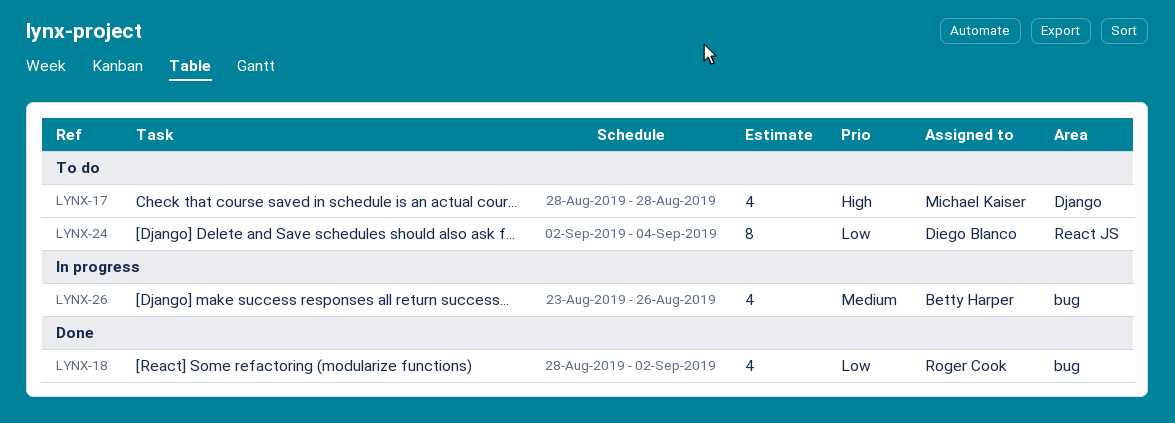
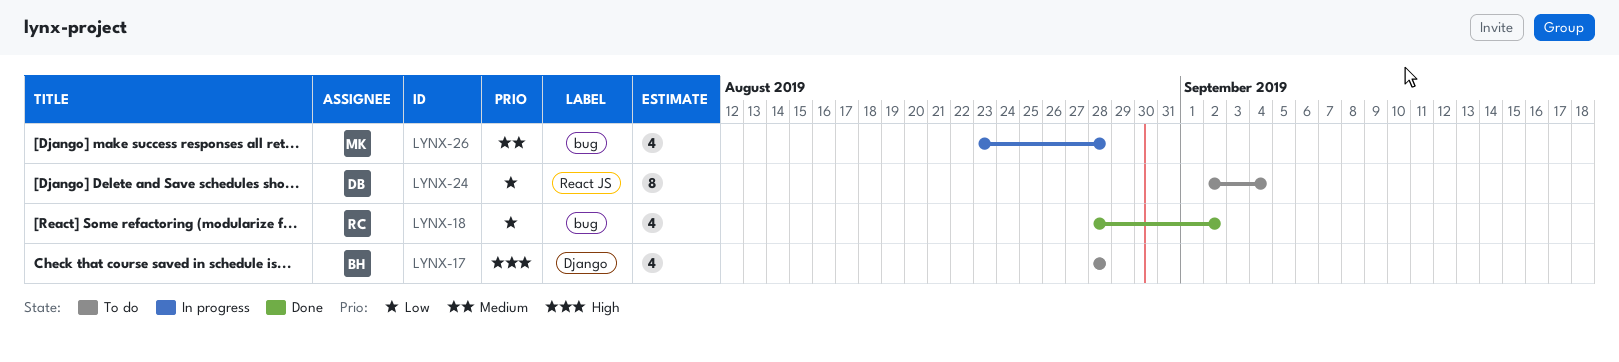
LYNX-17, owner: Michael Kaiser -> Betty Harper
LYNX-26, owner: Betty Harper -> Michael Kaiser
LYNX-26, due: Aug 26 -> Aug 28

